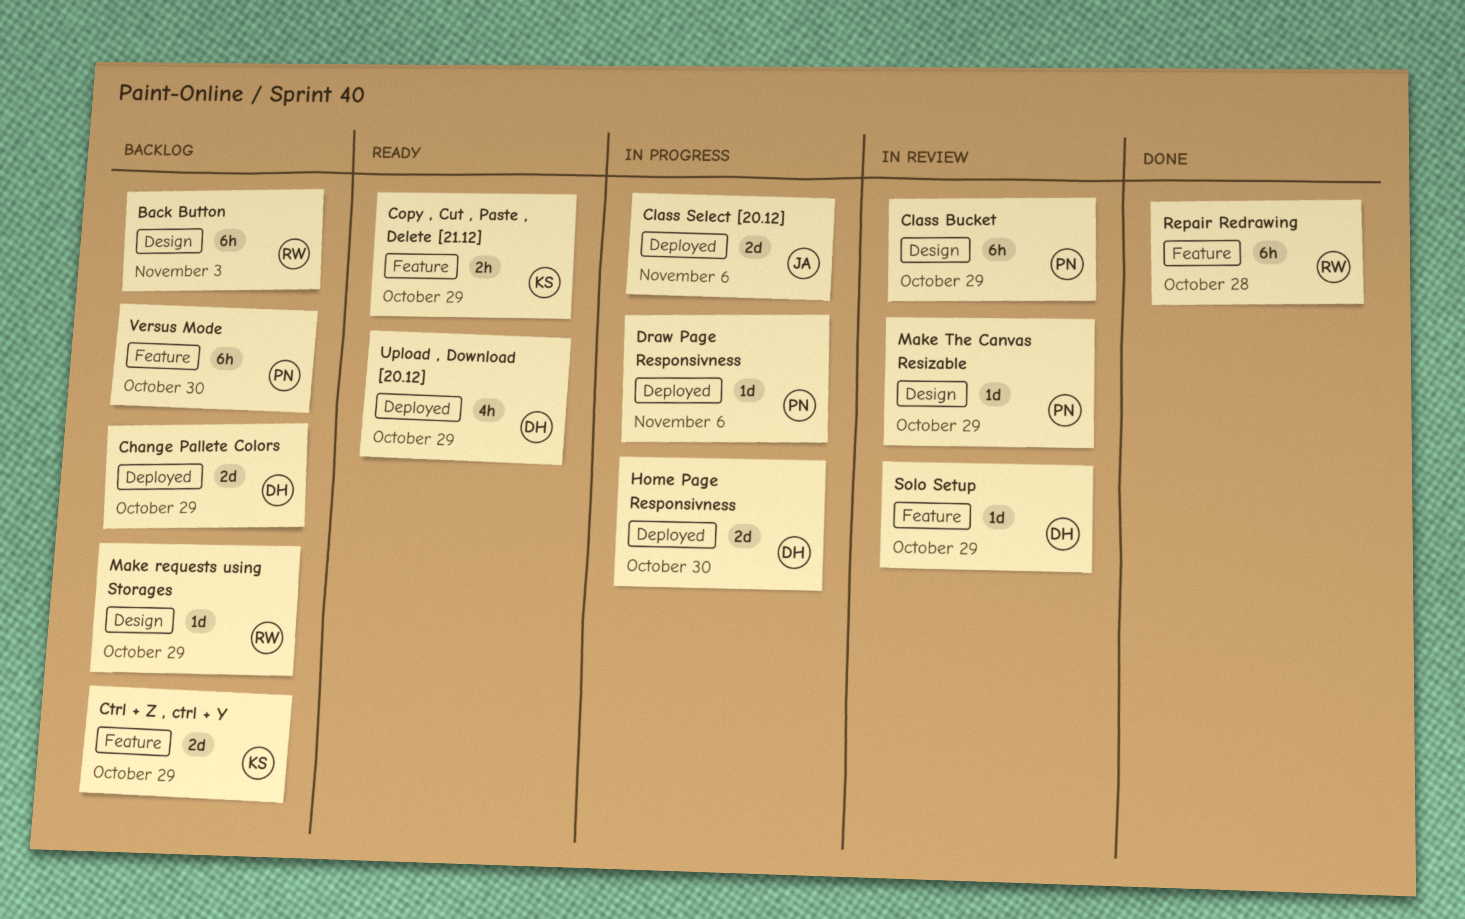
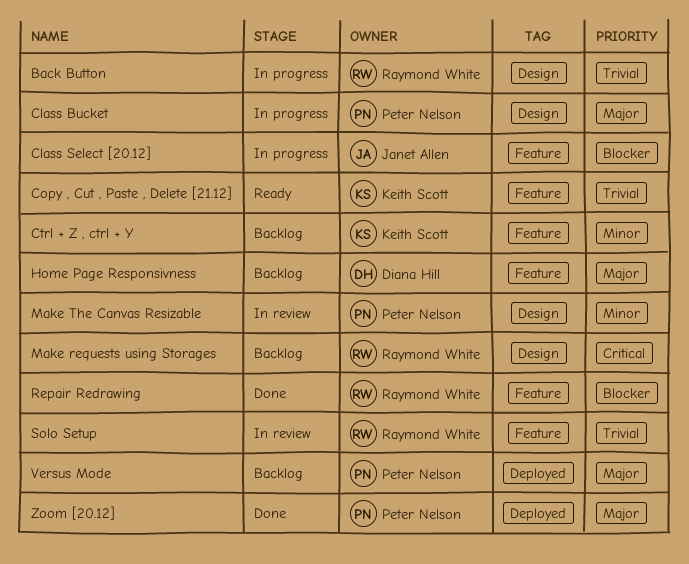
Back Button, status: Backlog -> In progress
Change Pallete Colors: present -> none
Class Bucket, status: In review -> In progress
Class Select [20.12], label: Deployed -> Feature
Draw Page Responsivness: present -> none
Home Page Responsivness, status: In progress -> Backlog
Home Page Responsivness, label: Deployed -> Feature
Solo Setup, owner: Diana Hill -> Raymond White
Upload , Download [20.12]: present -> none
Versus Mode, label: Feature -> Deployed
Zoom [20.12]: none -> present

